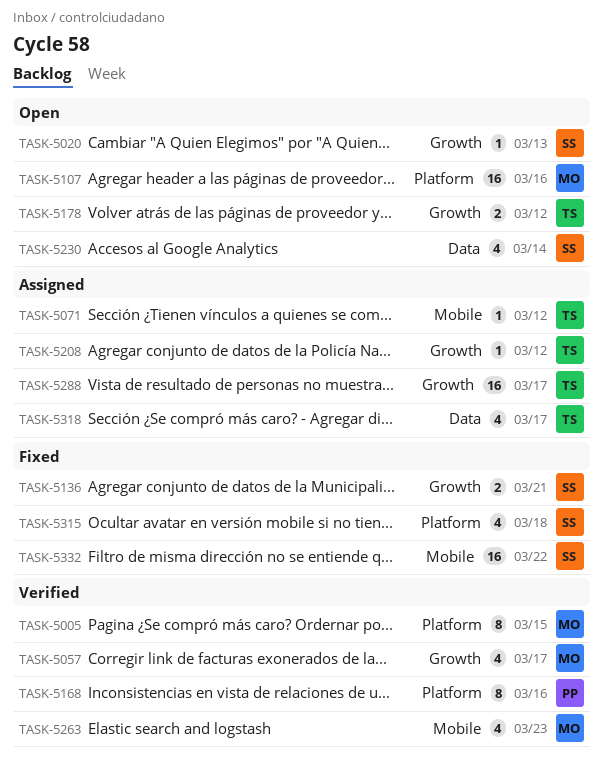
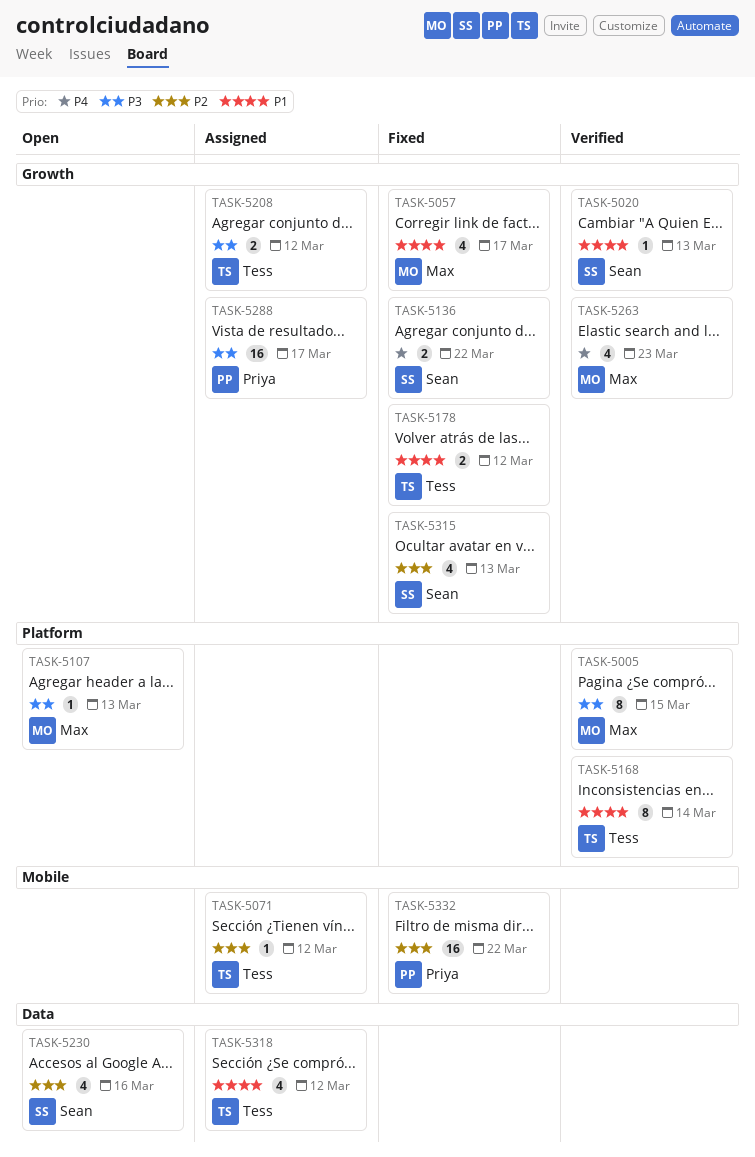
TASK-5020, status: Open -> Verified
TASK-5057, status: Verified -> Fixed
TASK-5107, estimate: 16 -> 1
TASK-5107, due: Mar 16 -> Mar 13
TASK-5136, due: Mar 21 -> Mar 22
TASK-5168, owner: Priya -> Tess
TASK-5168, due: Mar 16 -> Mar 14
TASK-5178, status: Open -> Fixed
TASK-5208, estimate: 1 -> 2
TASK-5230, due: Mar 14 -> Mar 16
TASK-5263, label: Mobile -> Growth
TASK-5288, owner: Tess -> Priya
TASK-5315, label: Platform -> Growth
TASK-5315, due: Mar 18 -> Mar 13
TASK-5318, due: Mar 17 -> Mar 12
TASK-5332, owner: Sean -> Priya

